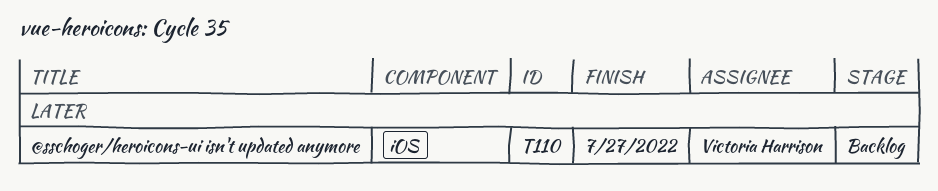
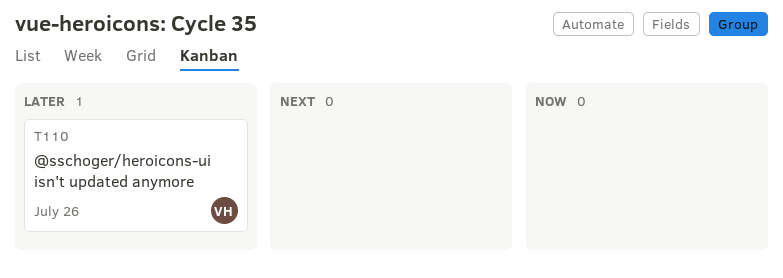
T110, due: Jul 27 -> Jul 26

